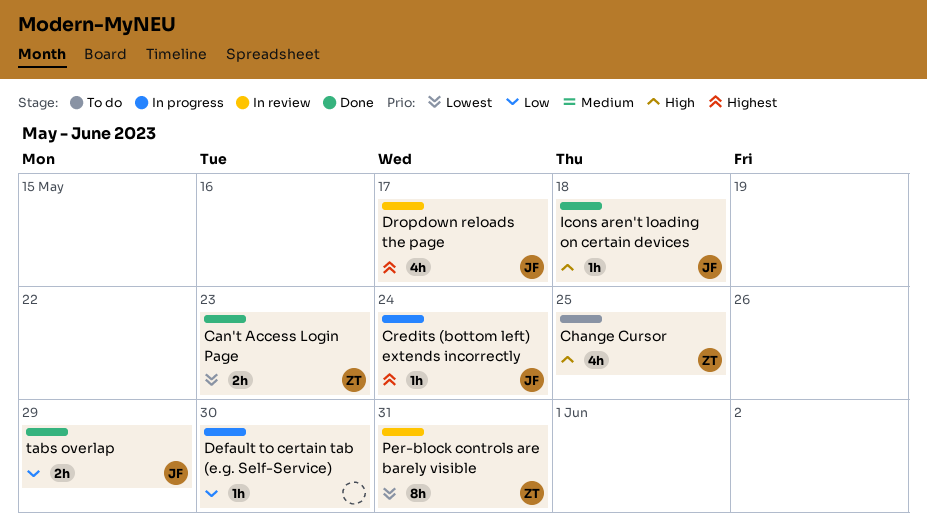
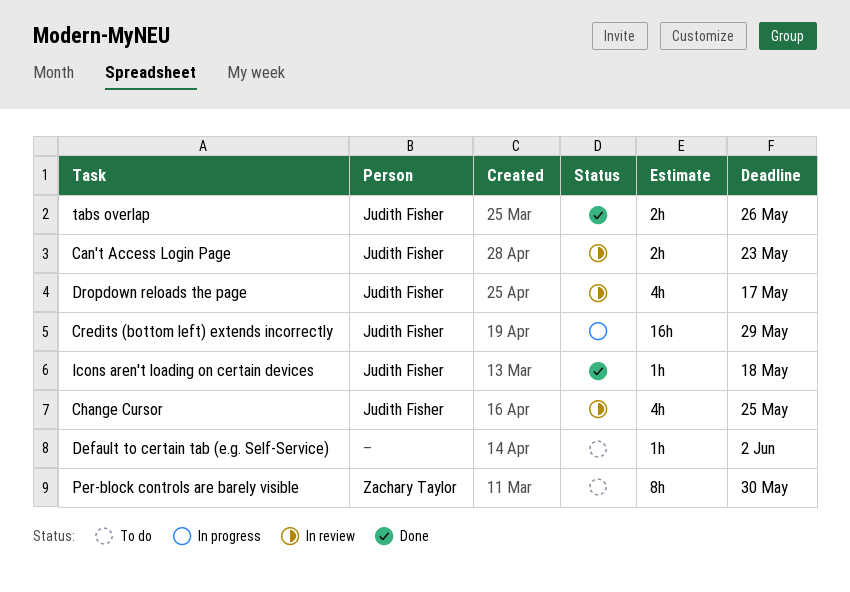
Can't Access Login Page, status: Done -> In review
Can't Access Login Page, owner: Zachary Taylor -> Judith Fisher
Change Cursor, status: To do -> In review
Change Cursor, owner: Zachary Taylor -> Judith Fisher
Credits (bottom left) extends incorrectly, estimate: 1h -> 16h
Credits (bottom left) extends incorrectly, due: May 24 -> May 29
Default to certain tab (e.g. Self-Service), status: In progress -> To do
Default to certain tab (e.g. Self-Service), due: May 30 -> Jun 2
Per-block controls are barely visible, status: In review -> To do
Per-block controls are barely visible, due: May 31 -> May 30
tabs overlap, due: May 29 -> May 26

